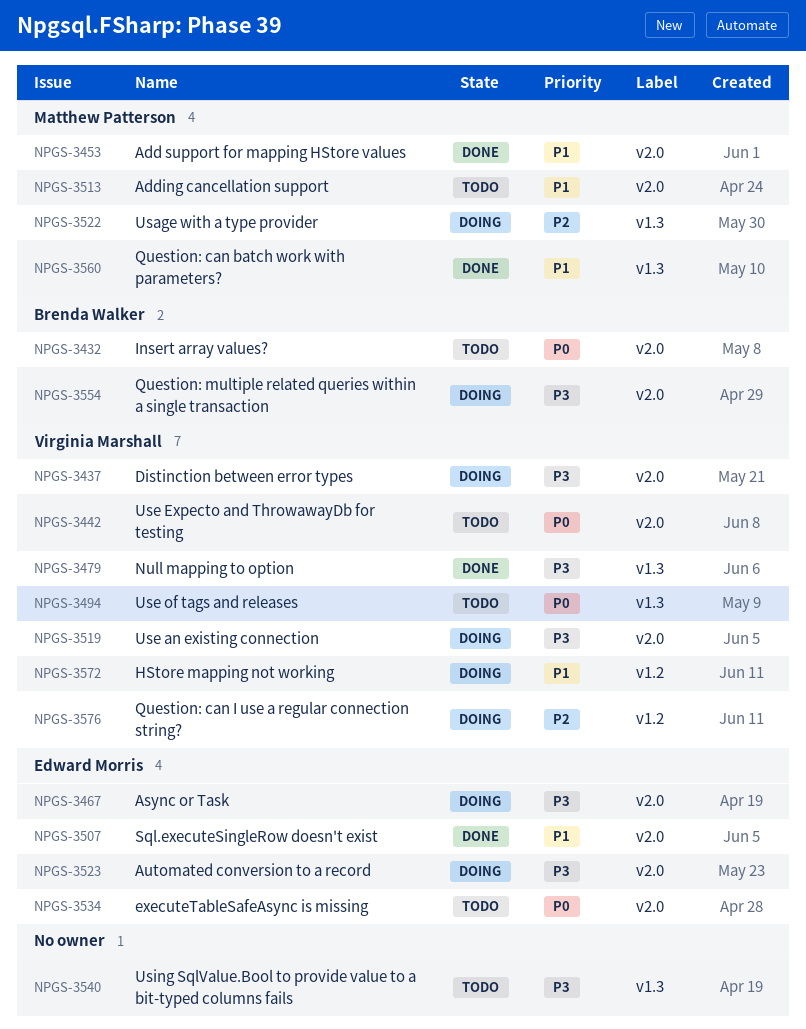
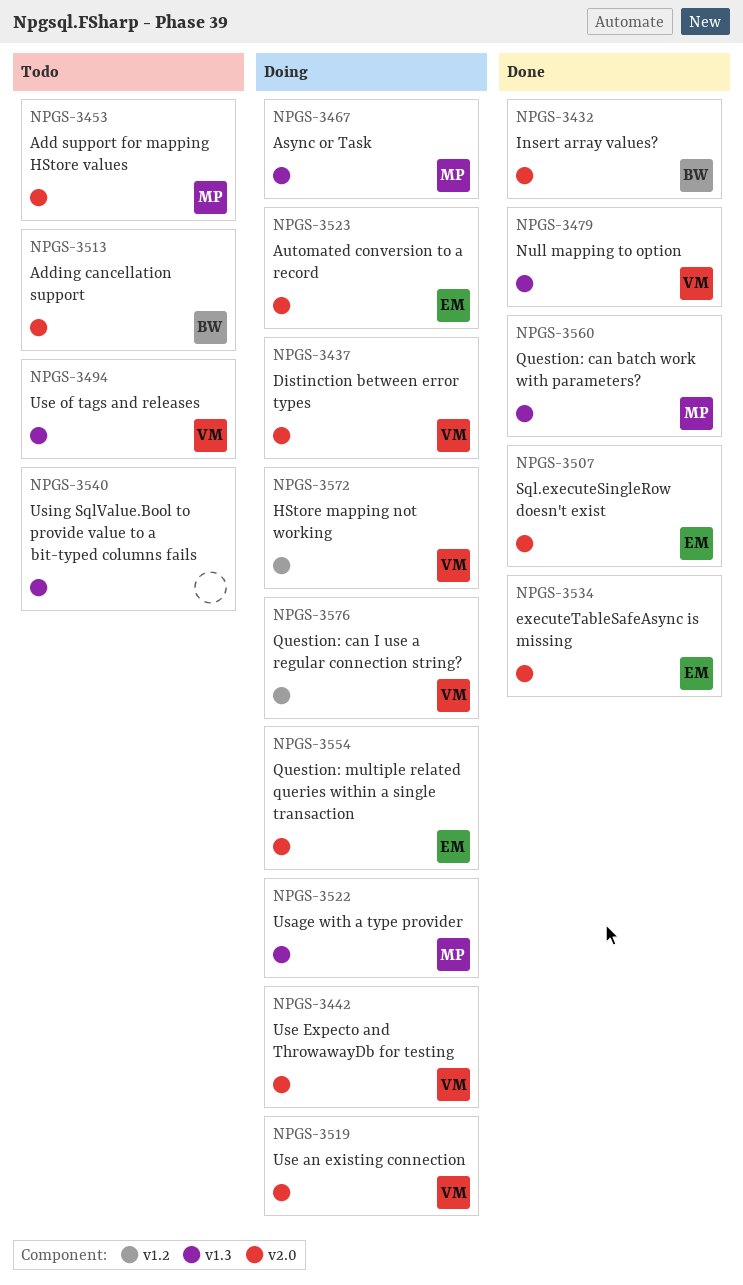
NPGS-3432, status: Todo -> Done
NPGS-3442, status: Todo -> Doing
NPGS-3453, status: Done -> Todo
NPGS-3467, owner: Edward Morris -> Matthew Patterson
NPGS-3467, label: v2.0 -> v1.3
NPGS-3513, owner: Matthew Patterson -> Brenda Walker
NPGS-3534, status: Todo -> Done
NPGS-3554, owner: Brenda Walker -> Edward Morris

